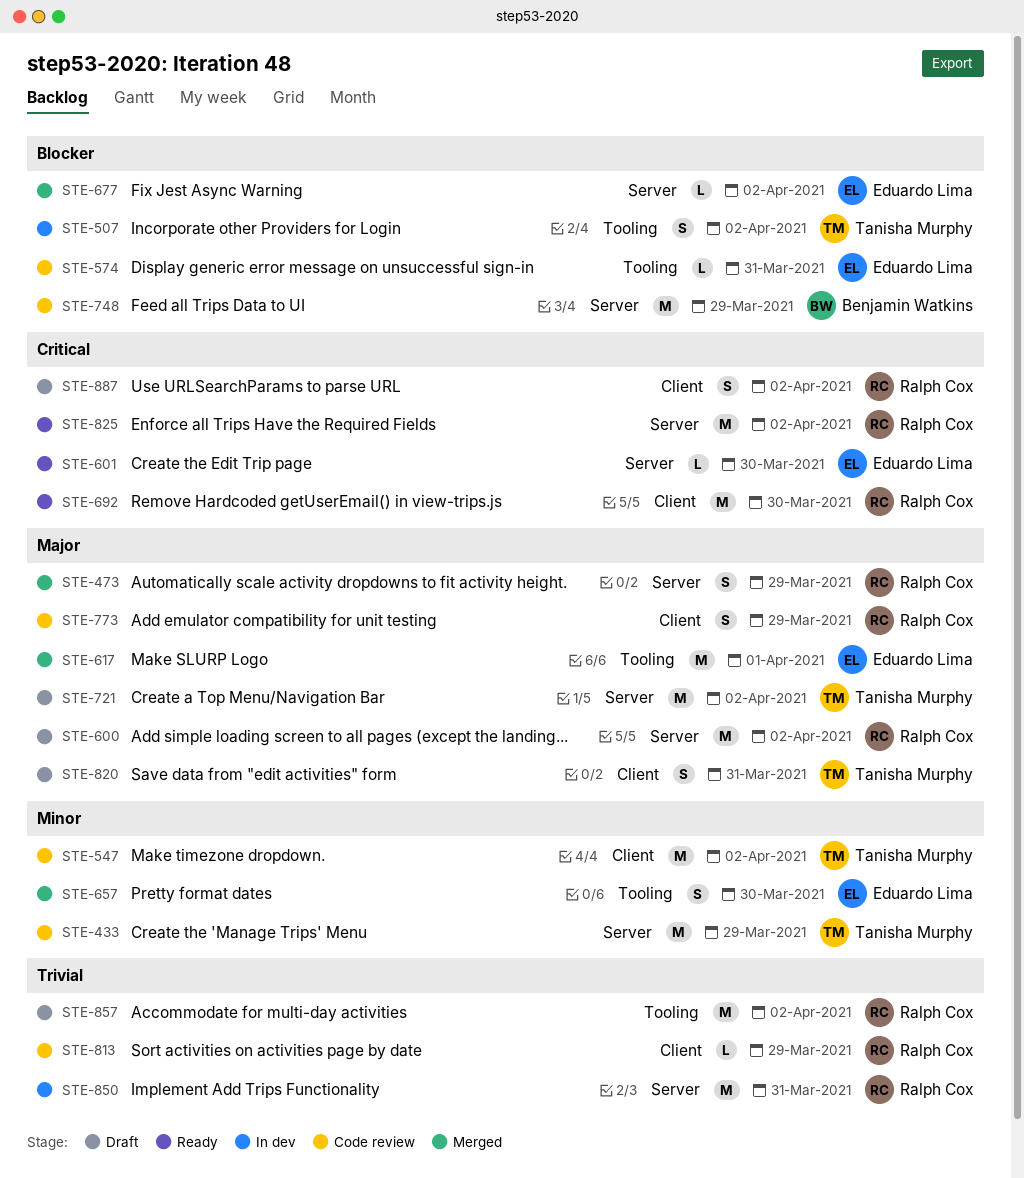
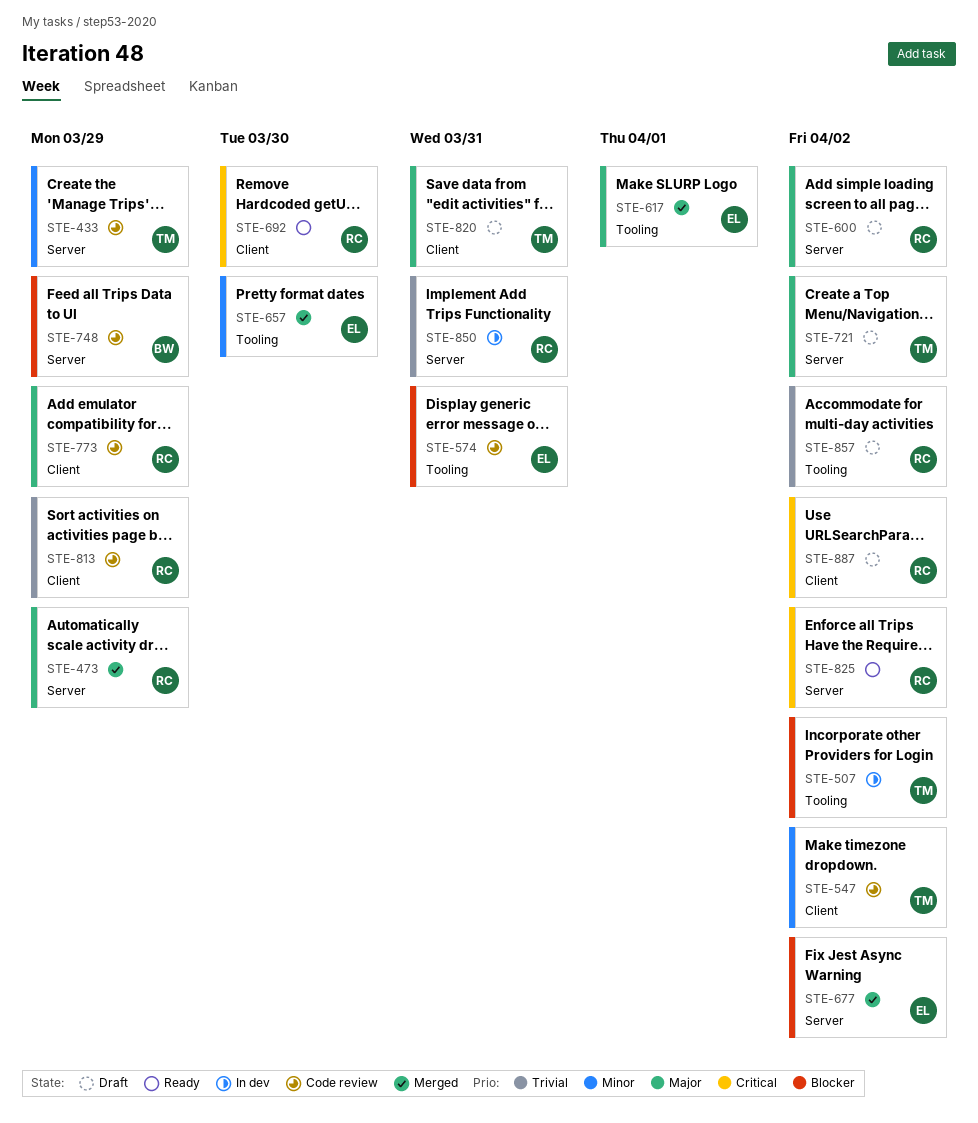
STE-601: present -> none

